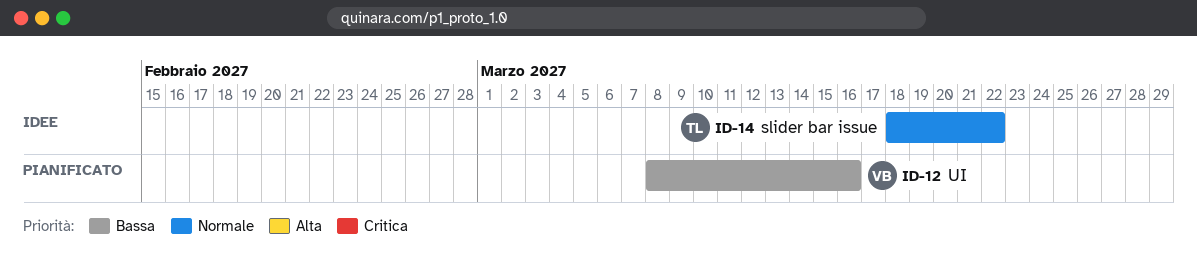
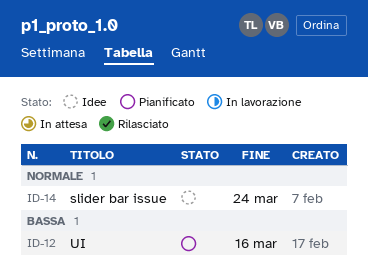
ID-14, due: Mar 22 -> Mar 24

